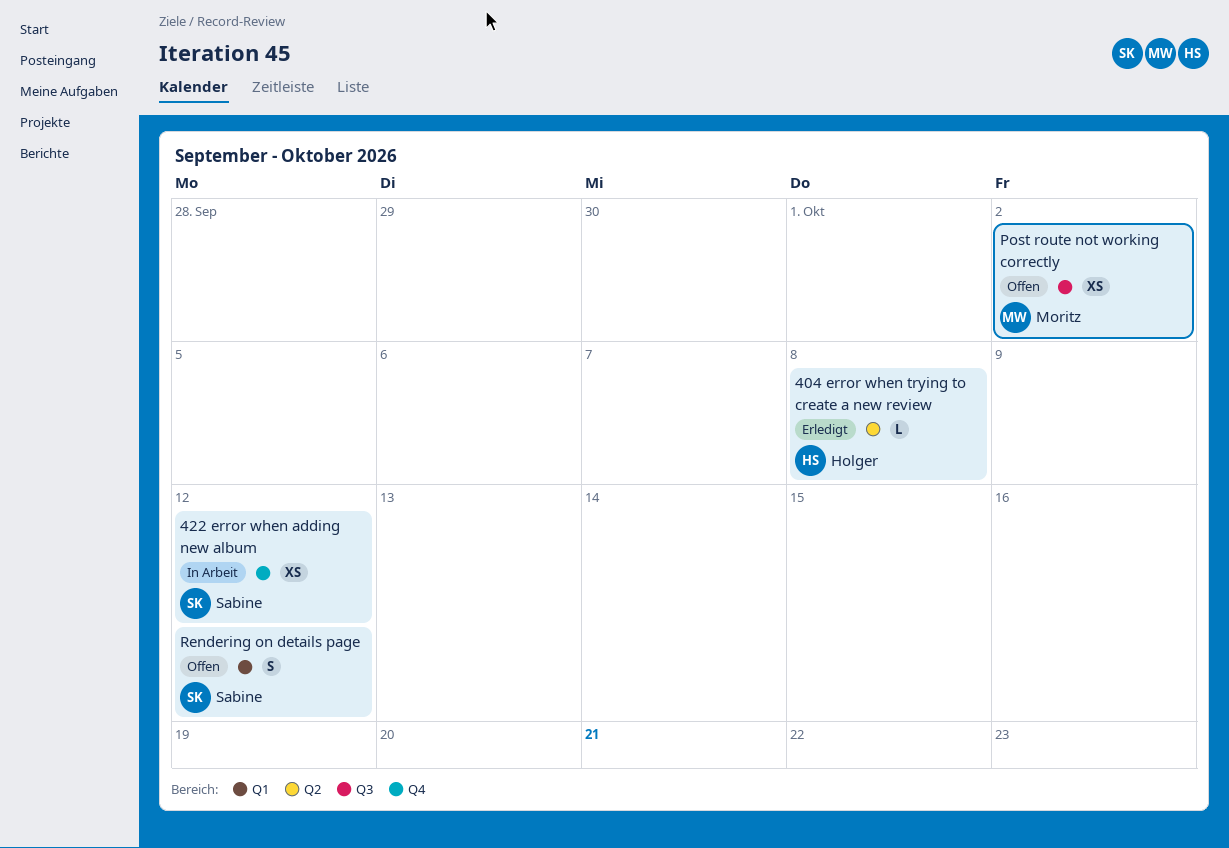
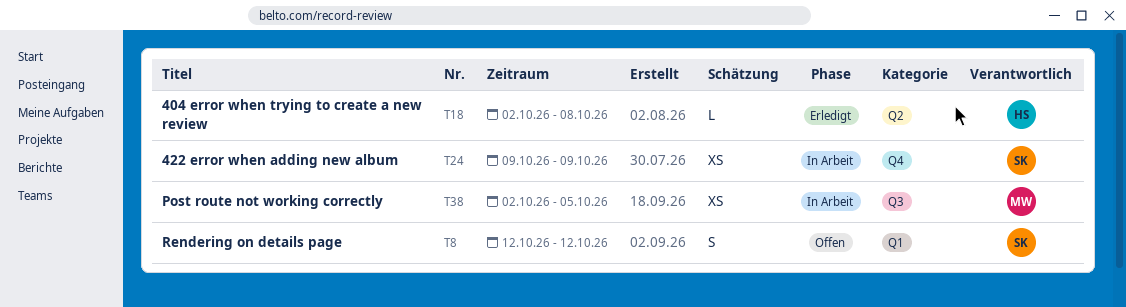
422 error when adding new album, due: Oct 12 -> Oct 9
Post route not working correctly, status: Offen -> In Arbeit
Post route not working correctly, due: Oct 2 -> Oct 5

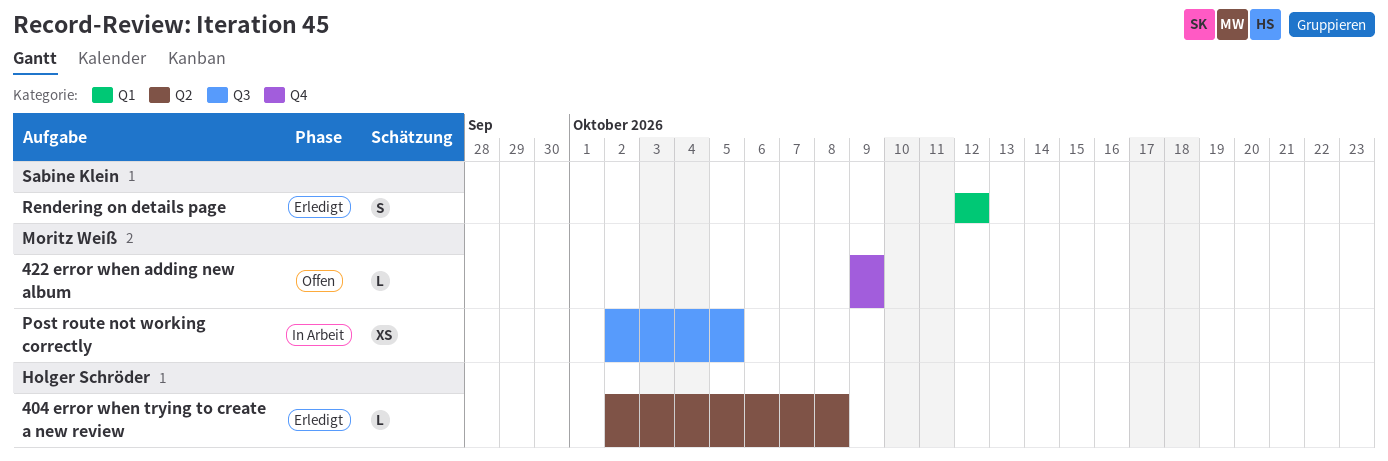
422 error when adding new album, status: In Arbeit -> Offen
422 error when adding new album, owner: Sabine Klein -> Moritz Weiß
422 error when adding new album, estimate: XS -> L
Rendering on details page, status: Offen -> Erledigt

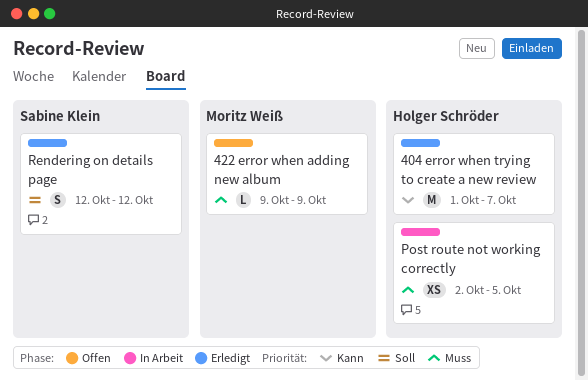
404 error when trying to create a new review, estimate: L -> M
404 error when trying to create a new review, start: Oct 2 -> Oct 1
404 error when trying to create a new review, due: Oct 8 -> Oct 7
Post route not working correctly, owner: Moritz Weiß -> Holger Schröder

